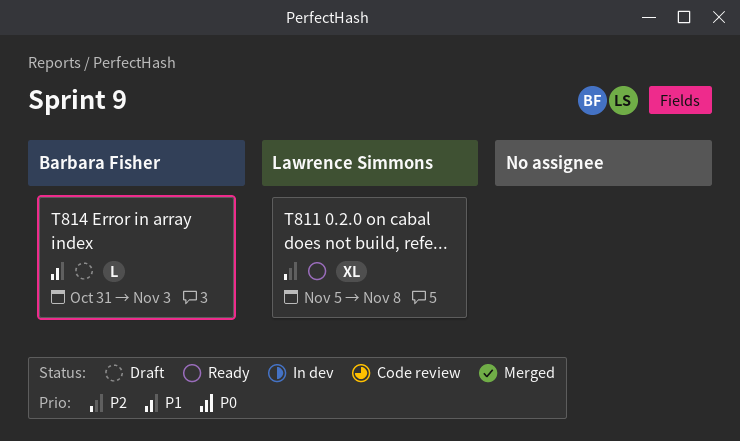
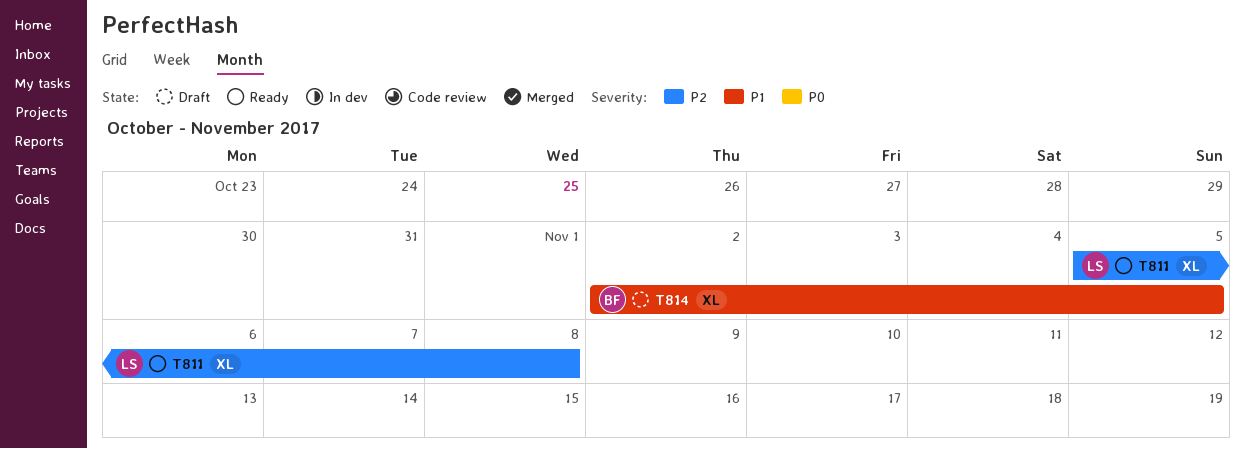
T814, estimate: L -> XL
T814, start: Oct 31 -> Nov 2
T814, due: Nov 3 -> Nov 5

